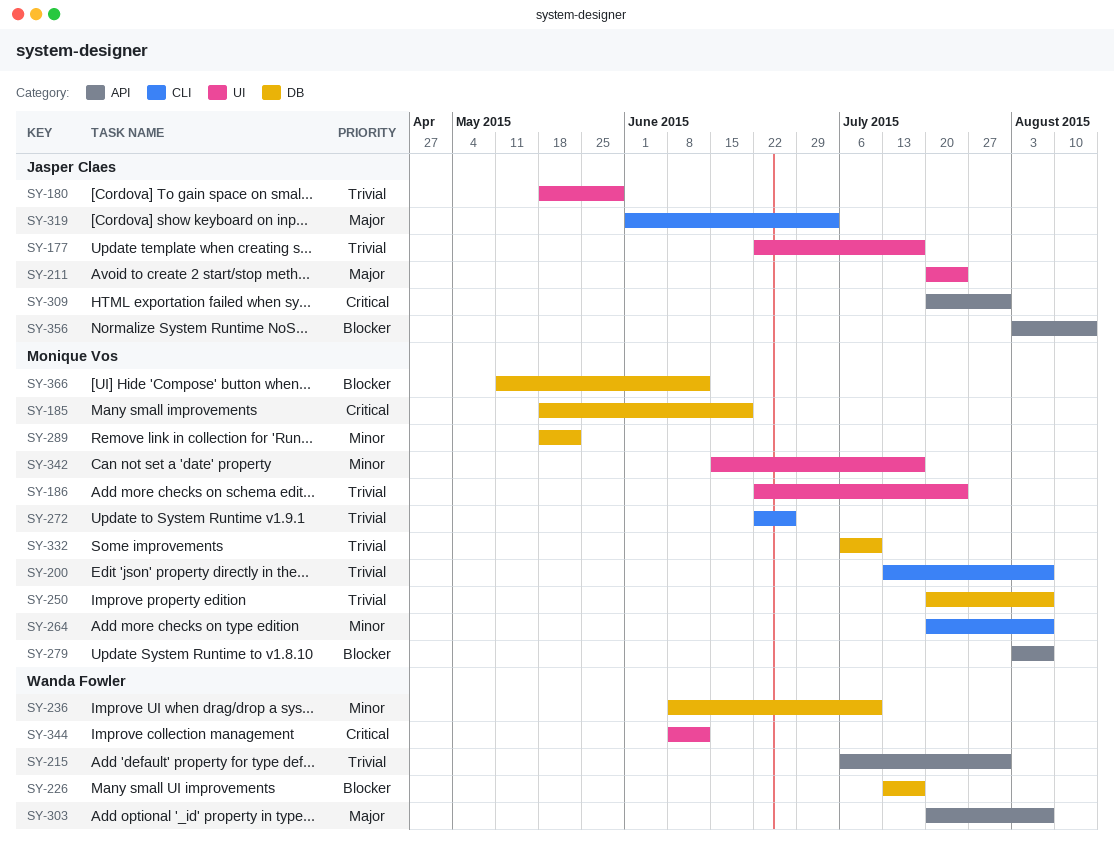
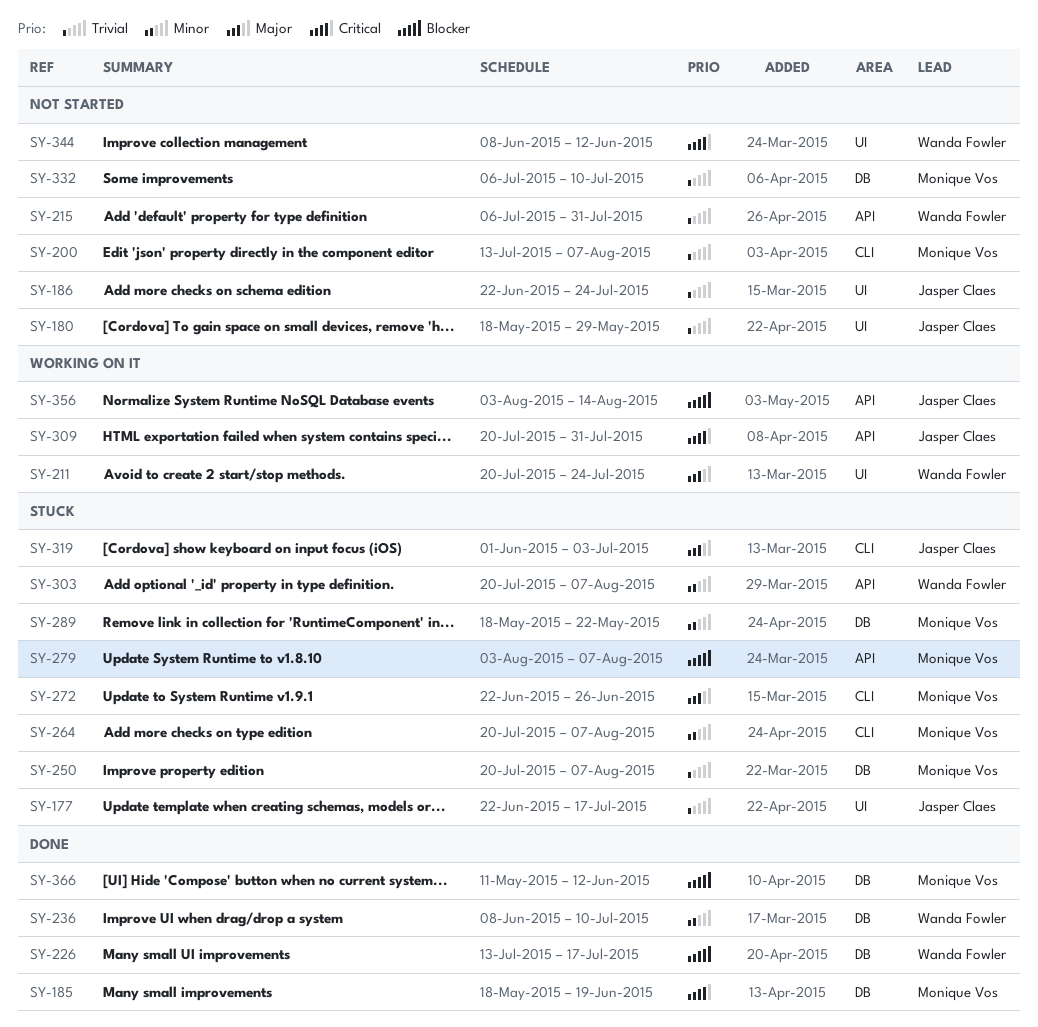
SY-186, owner: Monique Vos -> Jasper Claes
SY-211, owner: Jasper Claes -> Wanda Fowler
SY-272, priority: Trivial -> Major
SY-303, priority: Major -> Minor
SY-342: present -> none

